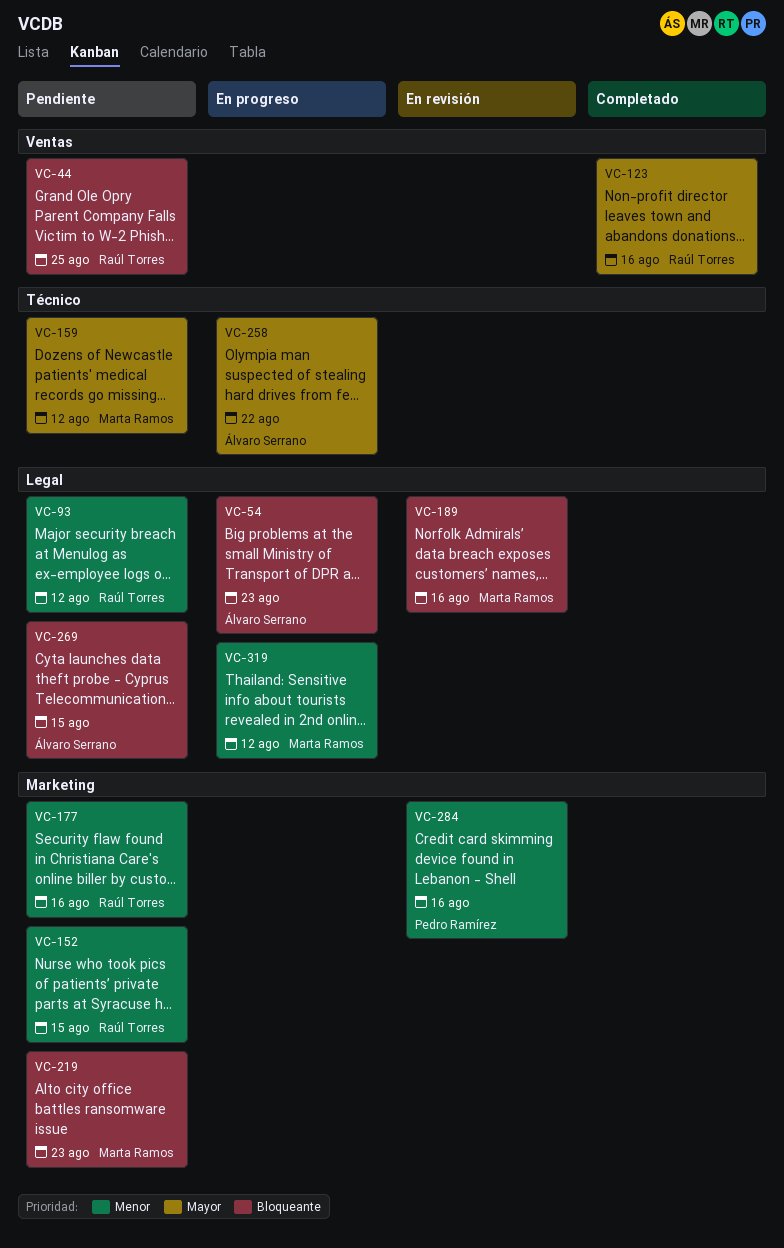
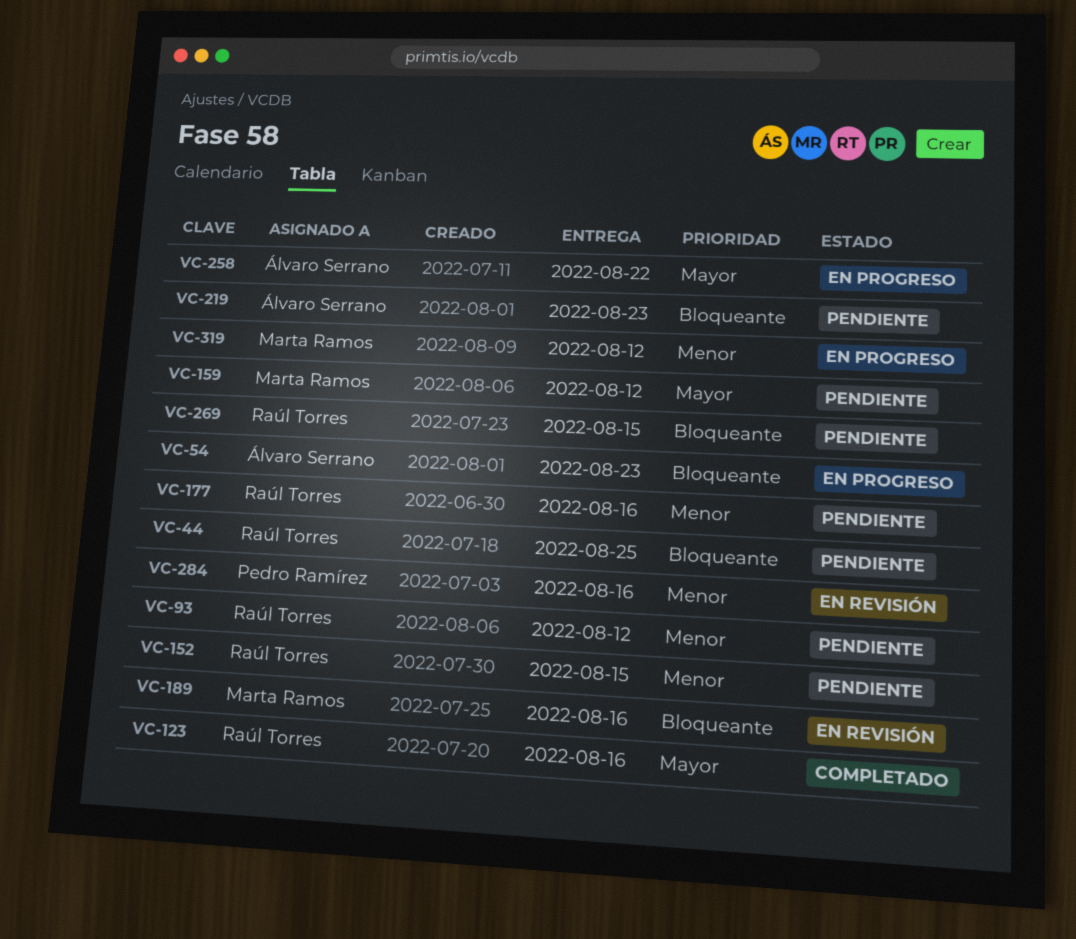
VC-219, owner: Marta Ramos -> Álvaro Serrano
VC-269, owner: Álvaro Serrano -> Raúl Torres

